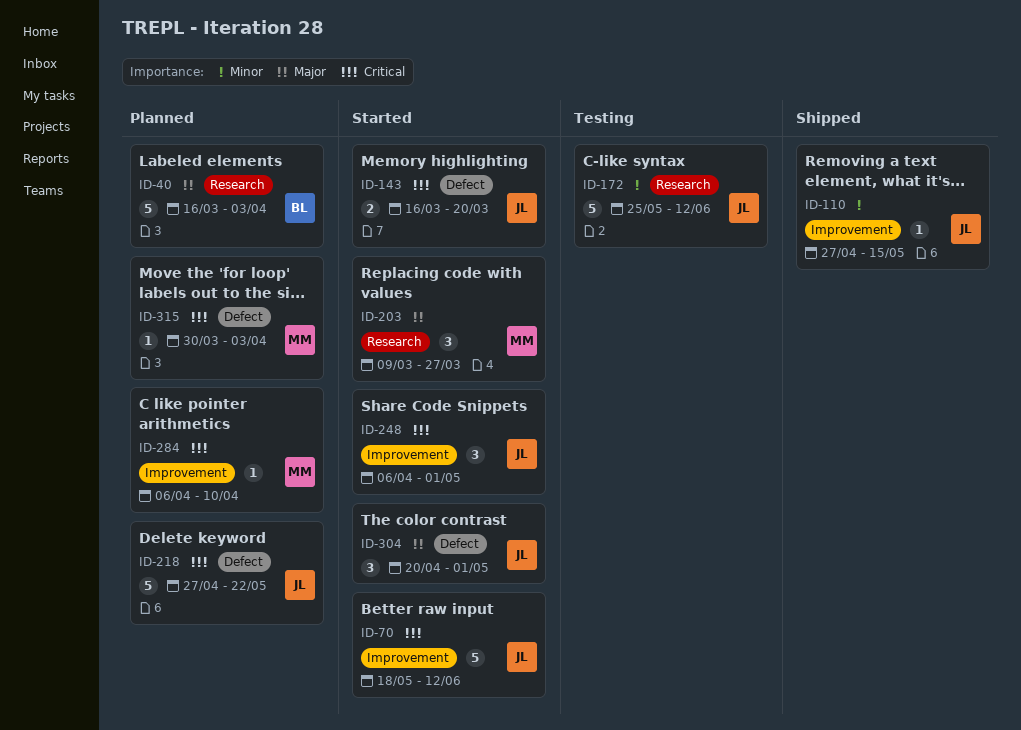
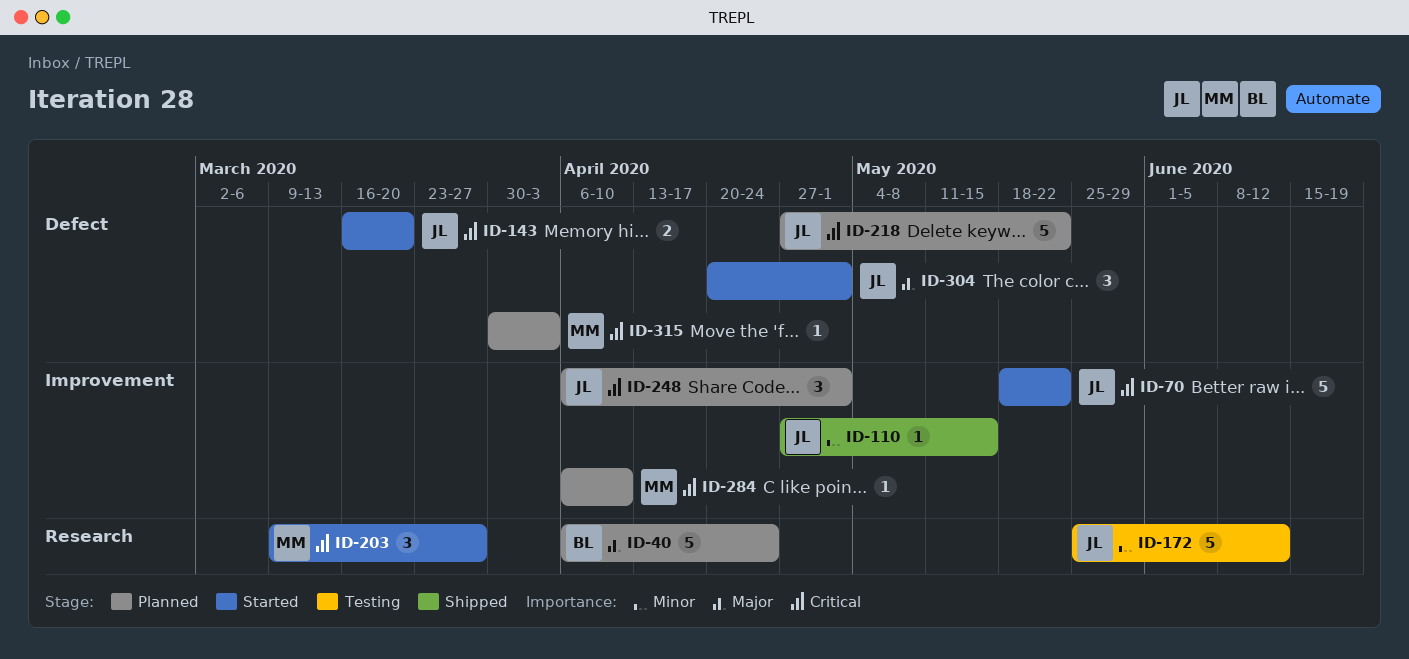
ID-40, start: Mar 16 -> Apr 6
ID-40, due: Apr 3 -> Apr 24
ID-70, due: Jun 12 -> May 22
ID-203, priority: Major -> Critical
ID-248, status: Started -> Planned

